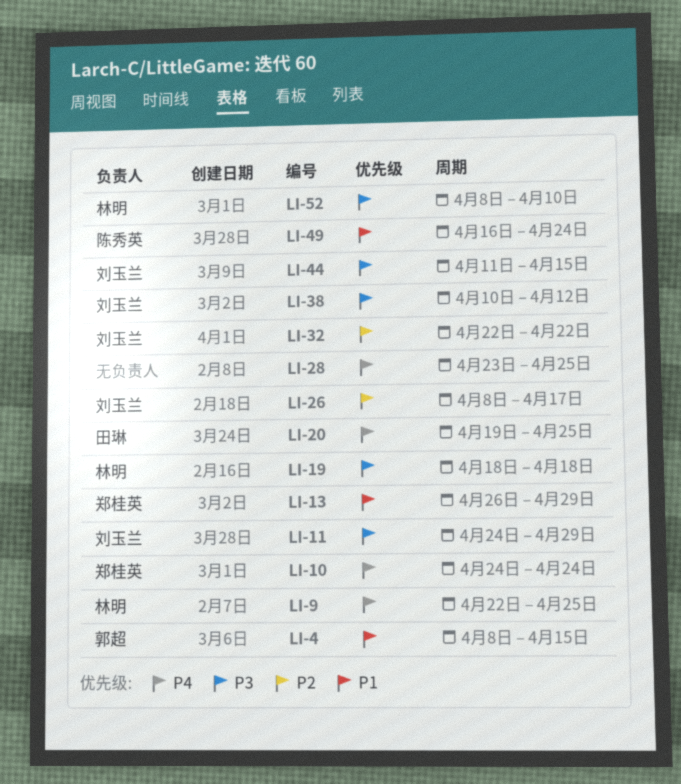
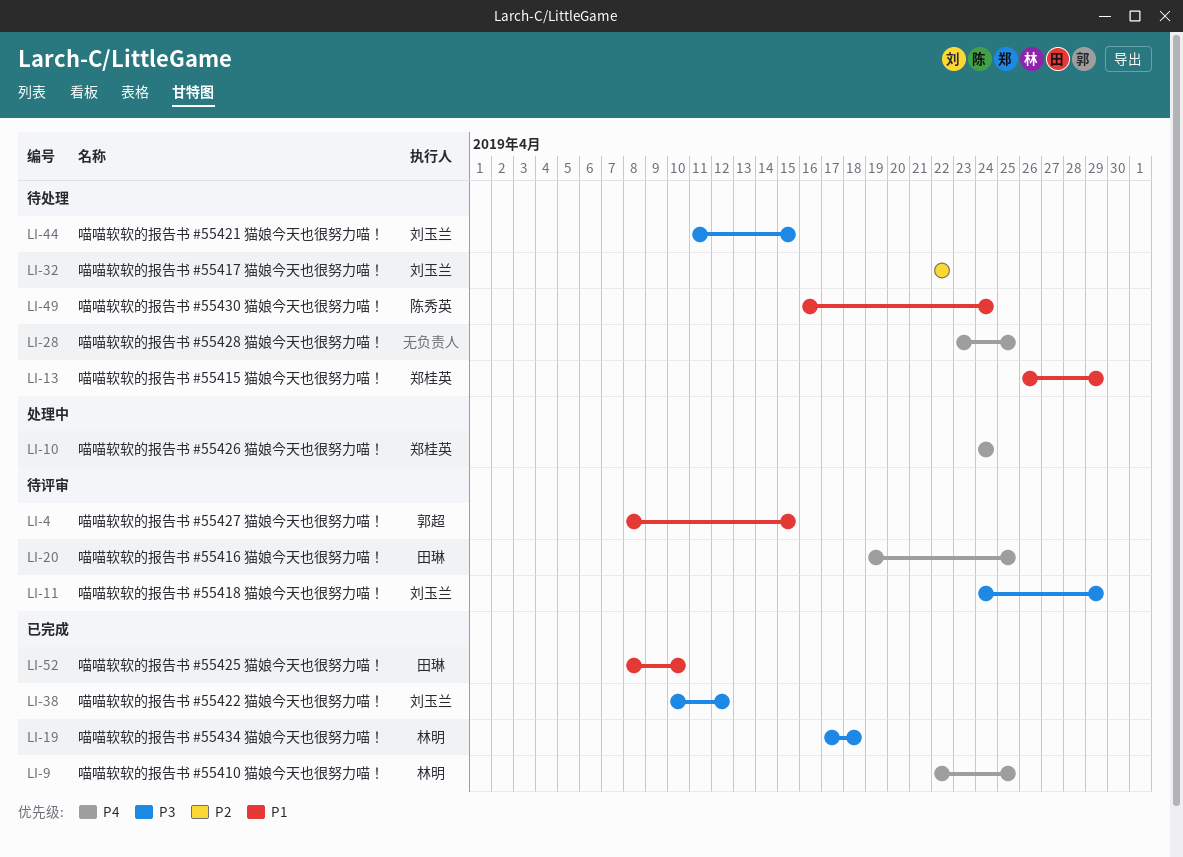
LI-19, start: Apr 18 -> Apr 17
LI-26: present -> none
LI-52, owner: 林明 -> 田琳
LI-52, priority: P3 -> P1

